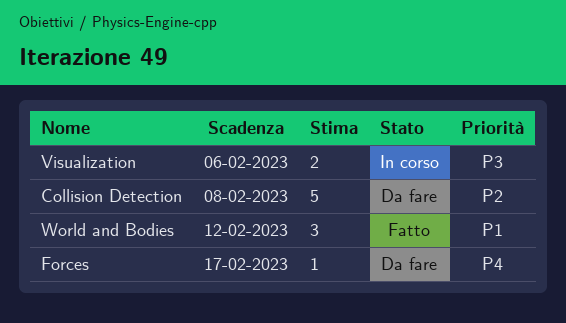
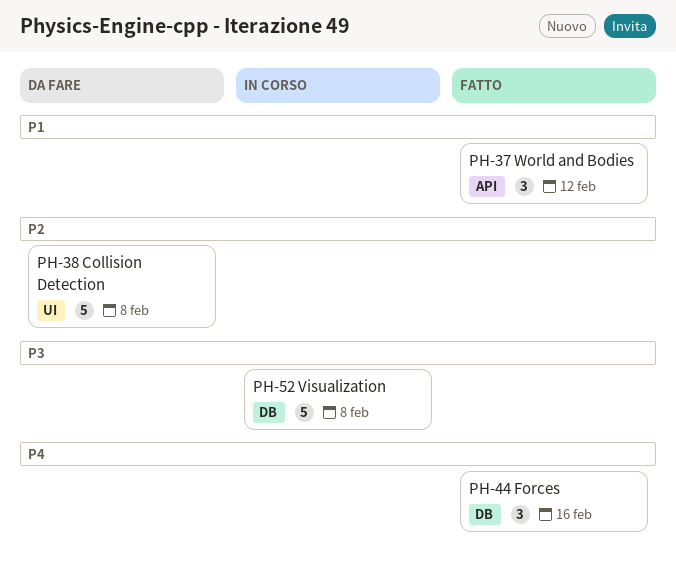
Forces, status: Da fare -> Fatto
Forces, estimate: 1 -> 3
Forces, due: Feb 17 -> Feb 16
Visualization, estimate: 2 -> 5
Visualization, due: Feb 6 -> Feb 8

